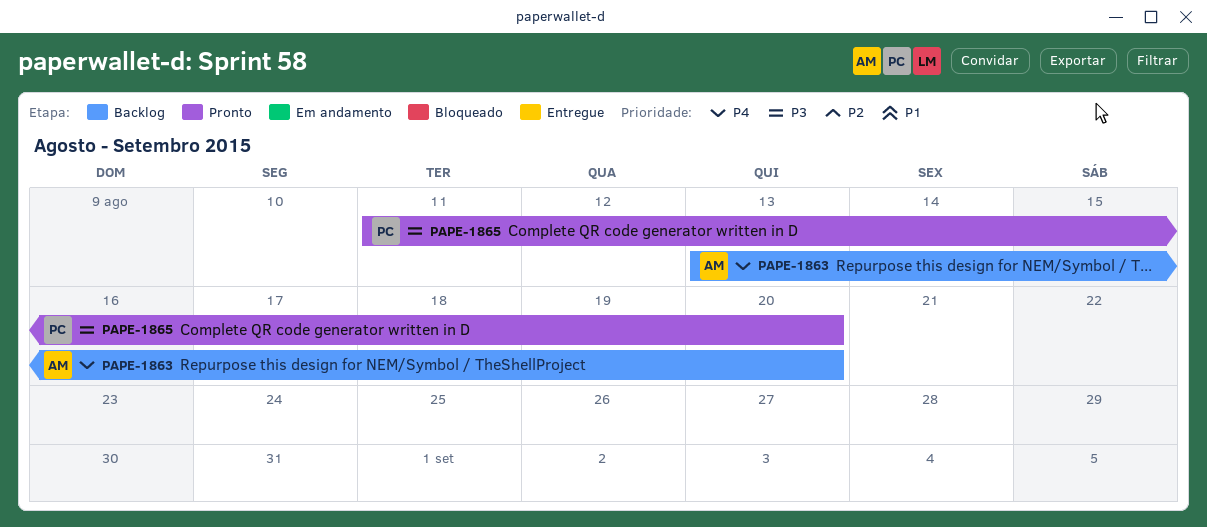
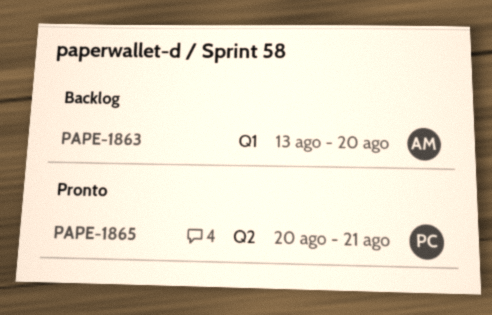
PAPE-1865, start: Aug 11 -> Aug 20
PAPE-1865, due: Aug 20 -> Aug 21

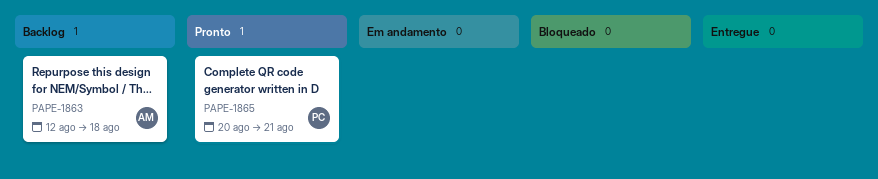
PAPE-1863, start: Aug 13 -> Aug 12
PAPE-1863, due: Aug 20 -> Aug 18

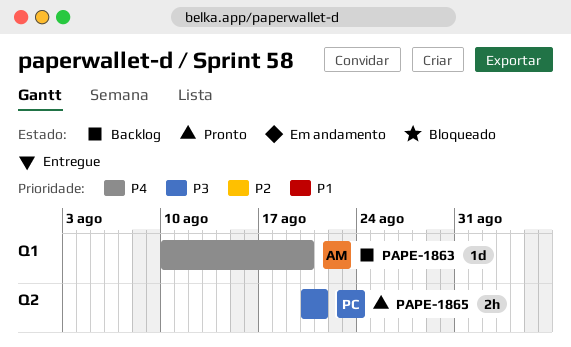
PAPE-1863, start: Aug 12 -> Aug 10
PAPE-1863, due: Aug 18 -> Aug 20

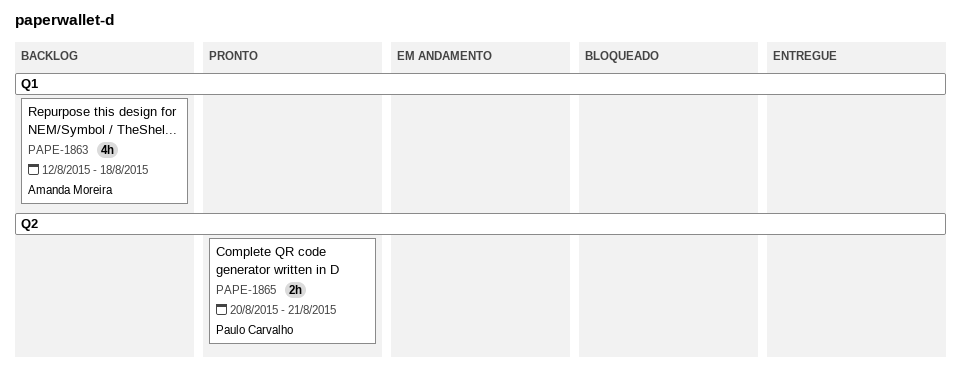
PAPE-1863, estimate: 1d -> 4h
PAPE-1863, start: Aug 10 -> Aug 12
PAPE-1863, due: Aug 20 -> Aug 18

